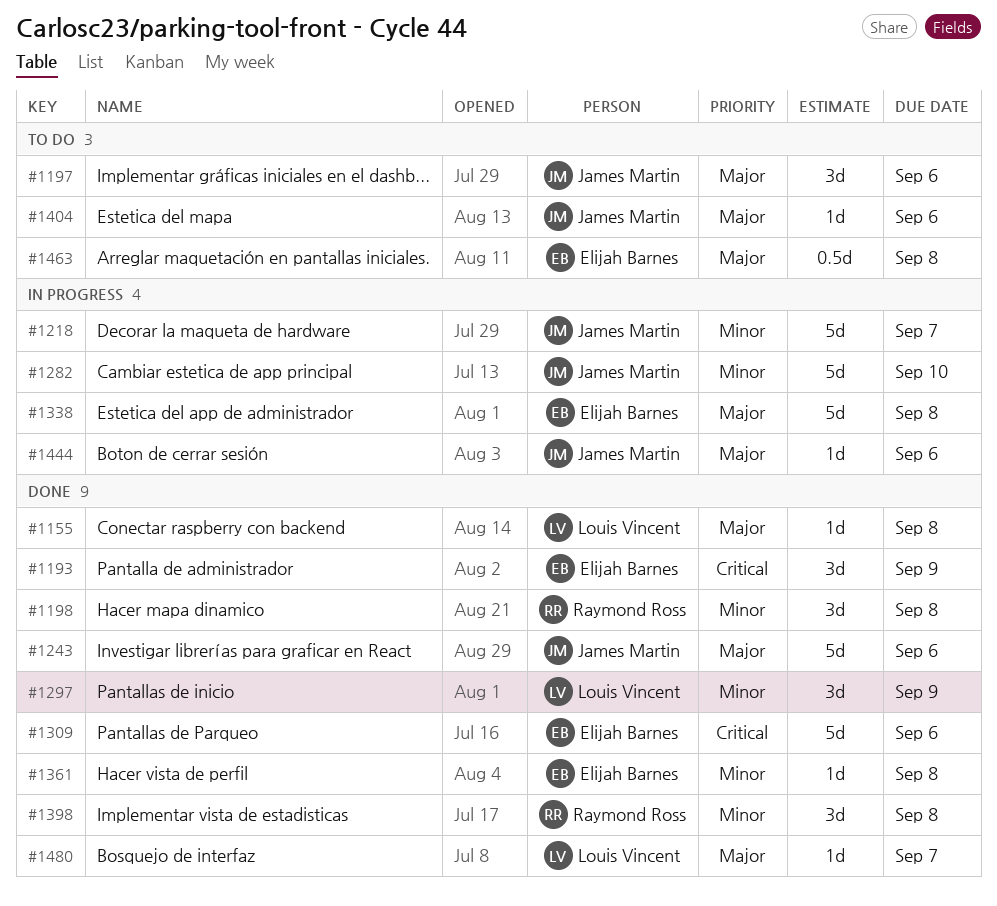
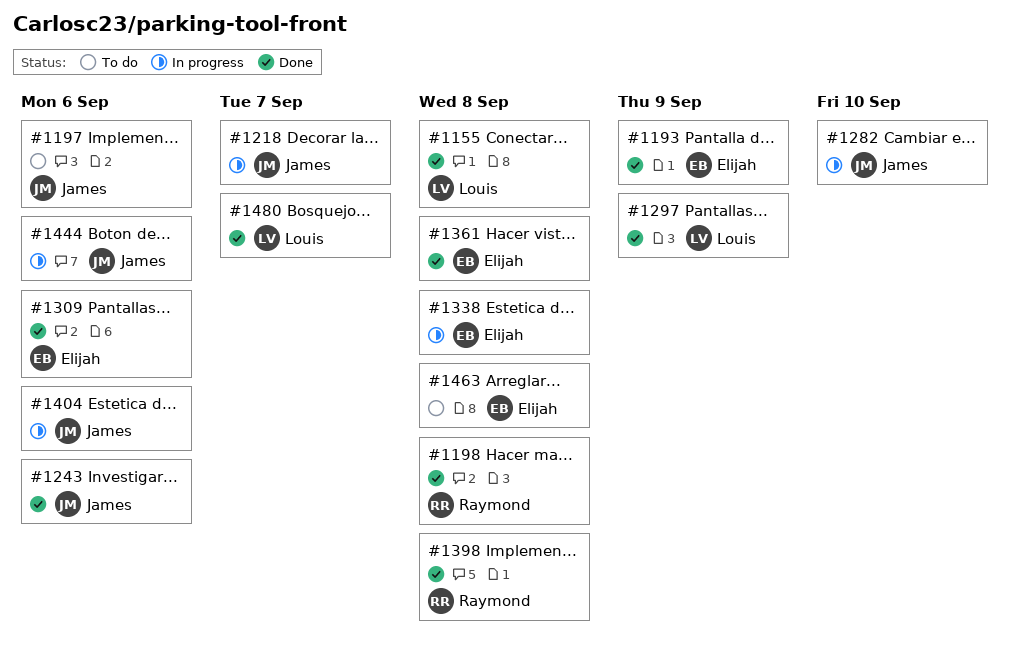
#1404, status: To do -> In progress

